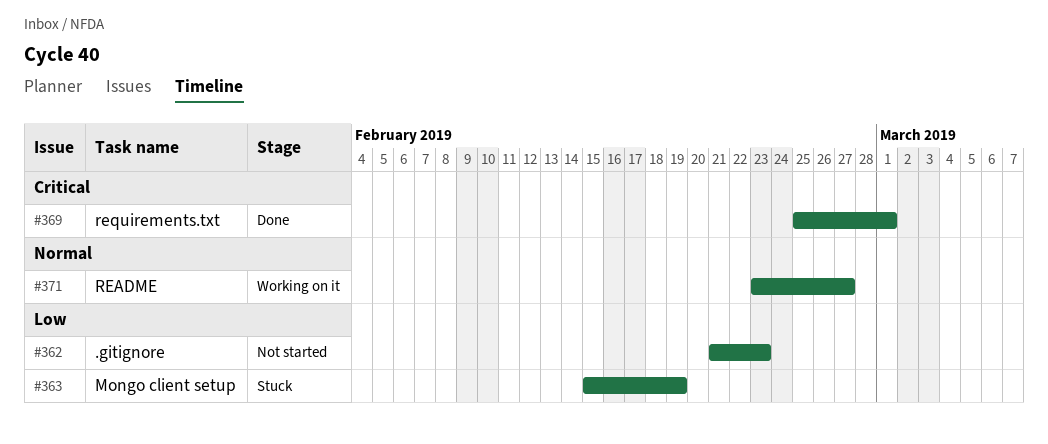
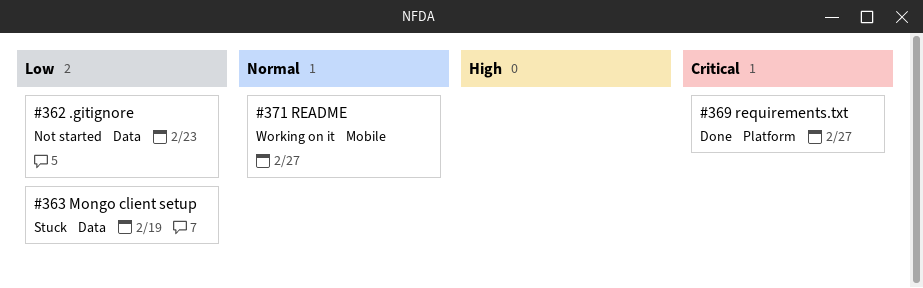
#369, due: Mar 1 -> Feb 27

